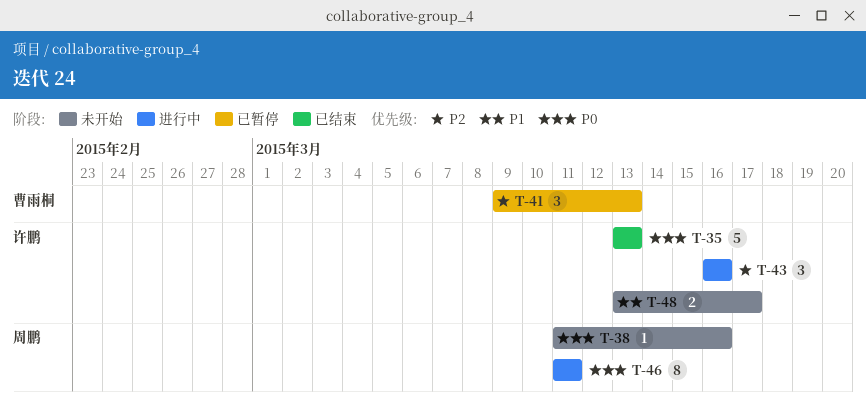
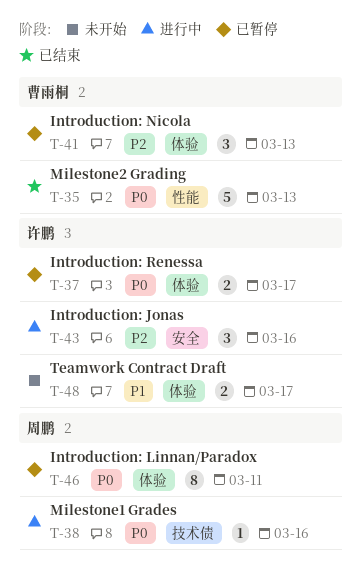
T-35, owner: 许鹏 -> 曹雨桐
T-37: none -> present
T-38, status: 未开始 -> 进行中
T-46, status: 进行中 -> 已暂停

